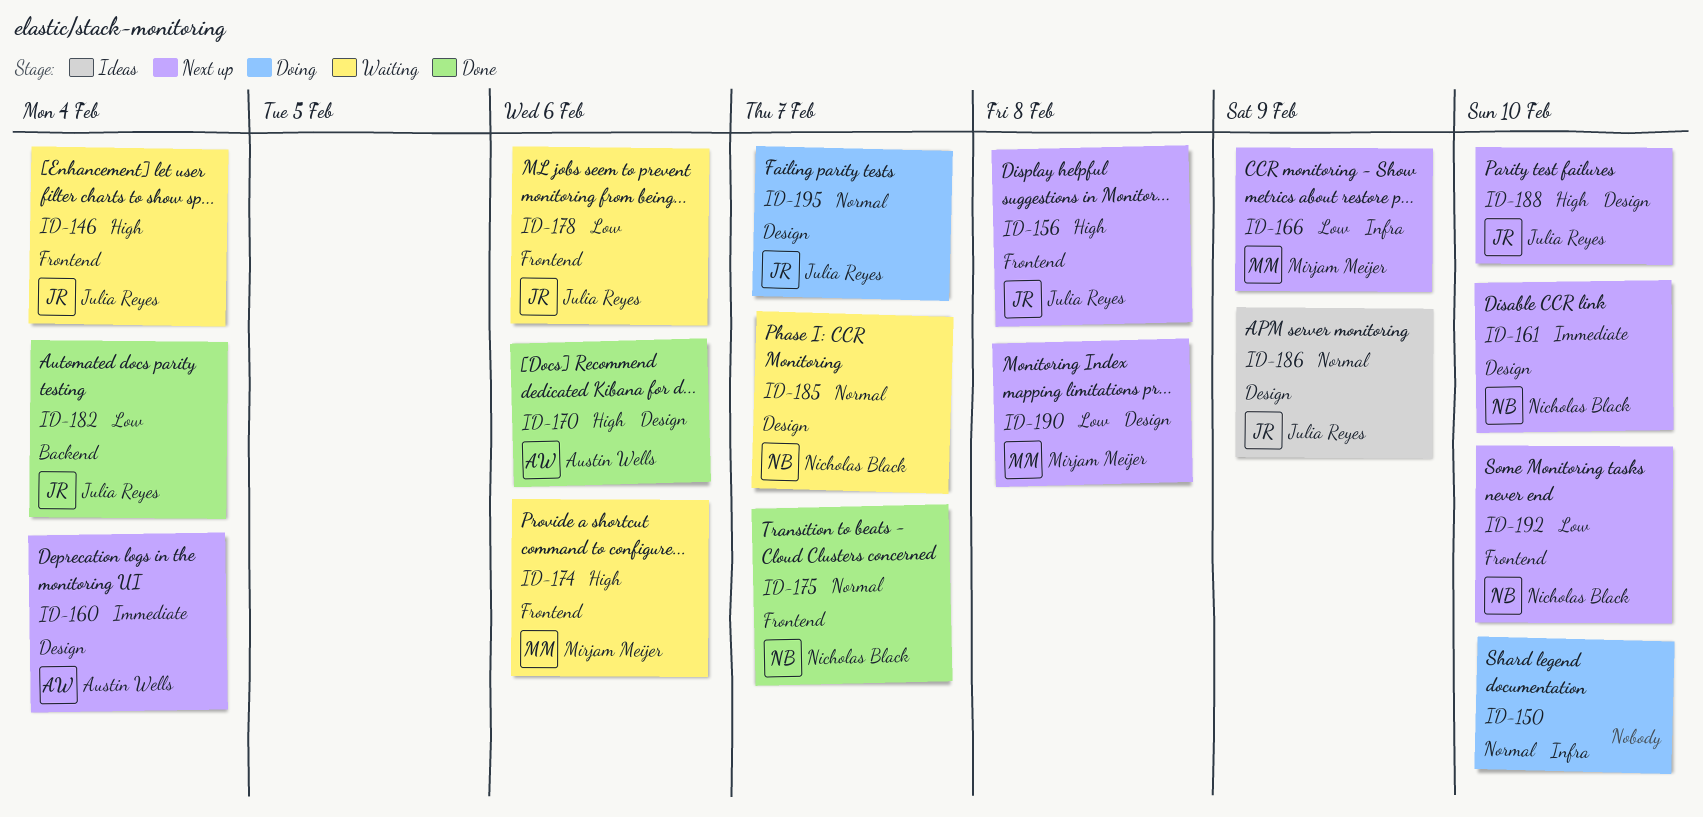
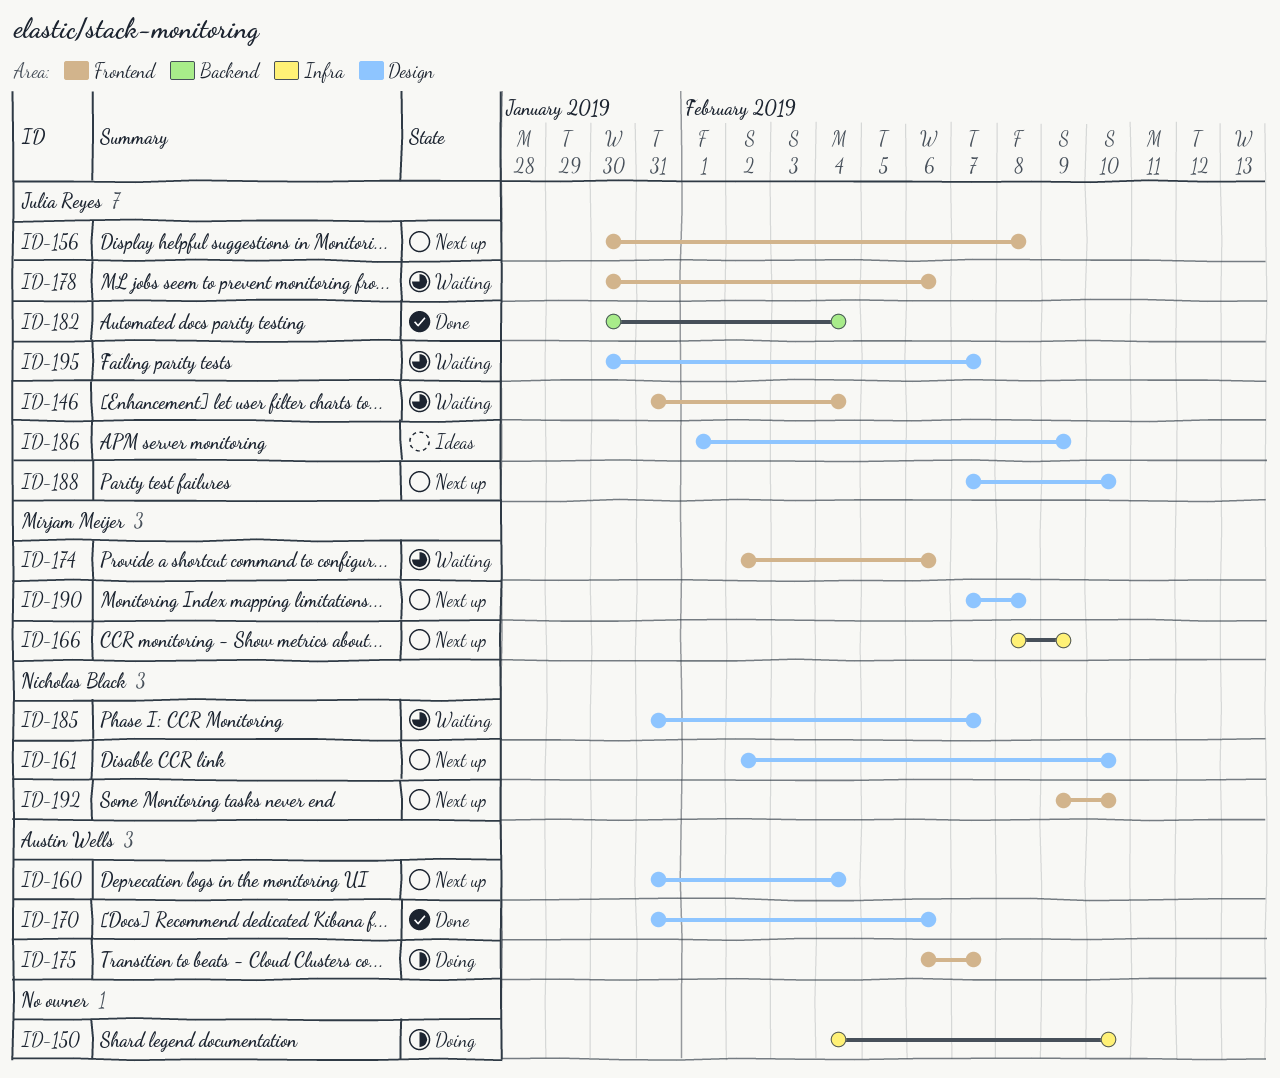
ID-175, status: Done -> Doing
ID-175, owner: Nicholas Black -> Austin Wells
ID-195, status: Doing -> Waiting

